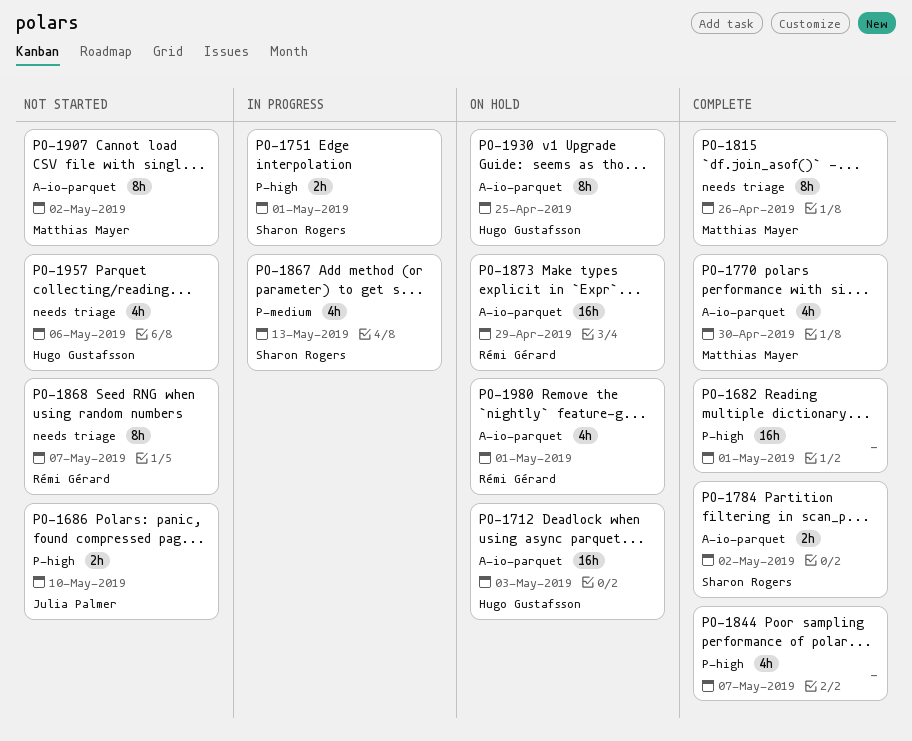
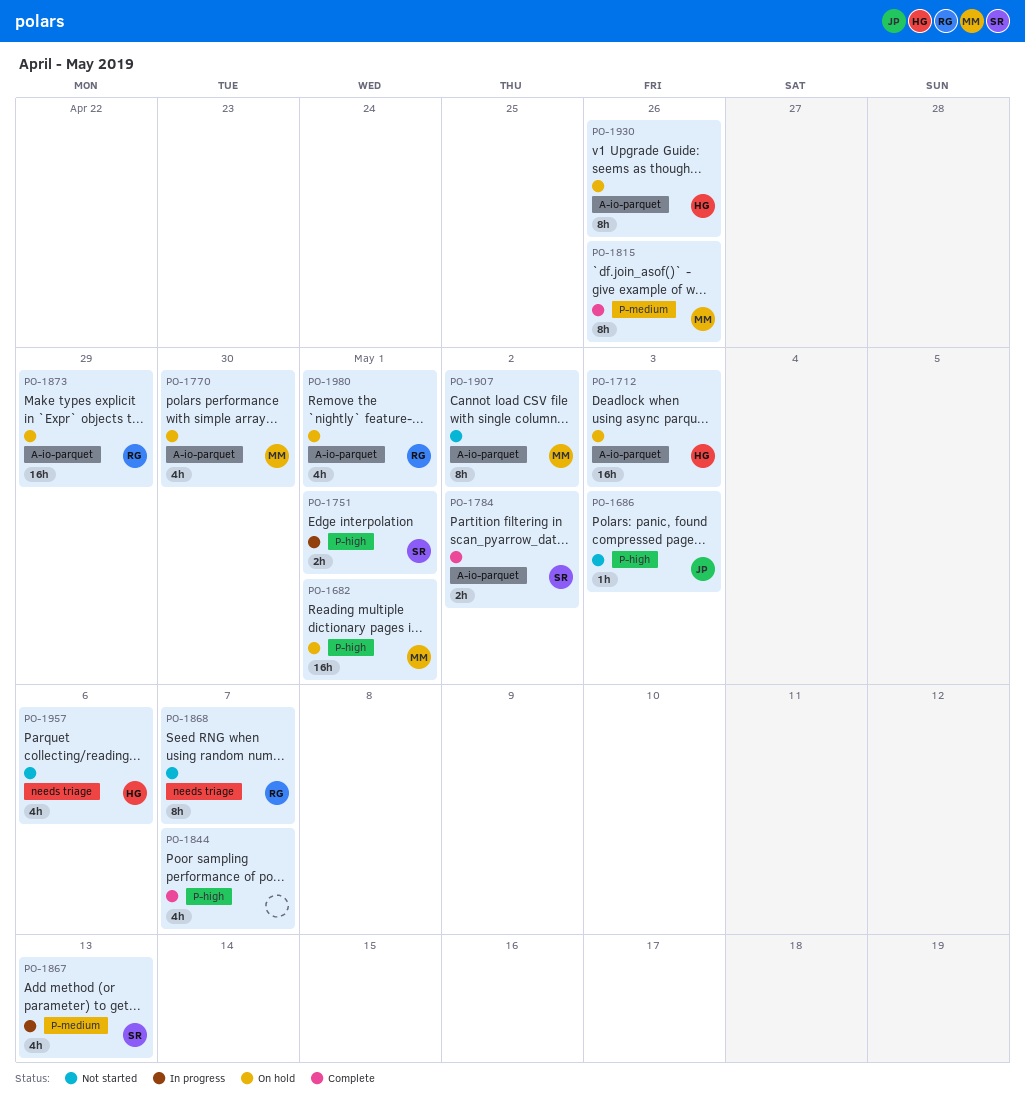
PO-1682, status: Complete -> On hold
PO-1682, owner: none -> Matthias Mayer
PO-1686, estimate: 2h -> 1h
PO-1686, due: May 10 -> May 3
PO-1770, status: Complete -> On hold
PO-1815, label: needs triage -> P-medium
PO-1930, due: Apr 25 -> Apr 26

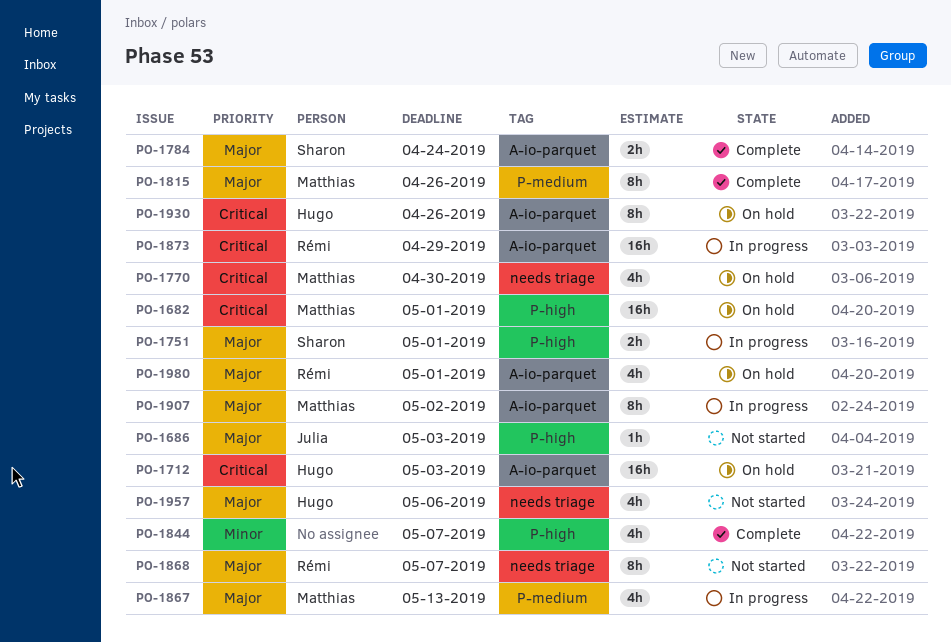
PO-1770, label: A-io-parquet -> needs triage
PO-1784, due: May 2 -> Apr 24
PO-1867, owner: Sharon -> Matthias
PO-1873, status: On hold -> In progress
PO-1907, status: Not started -> In progress

